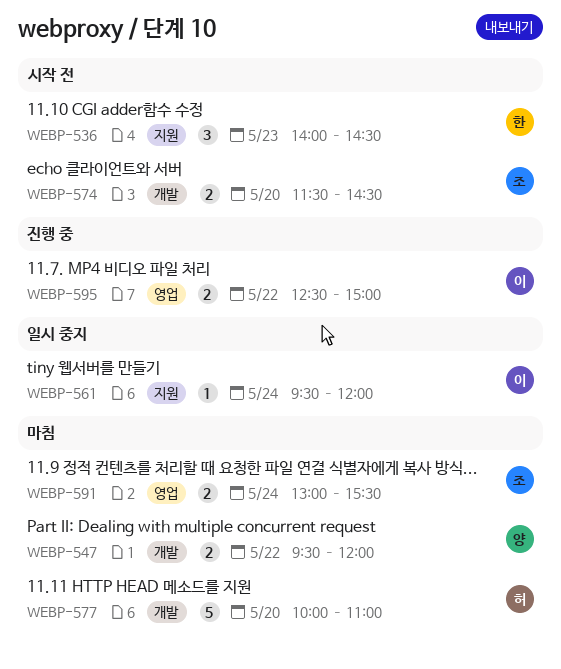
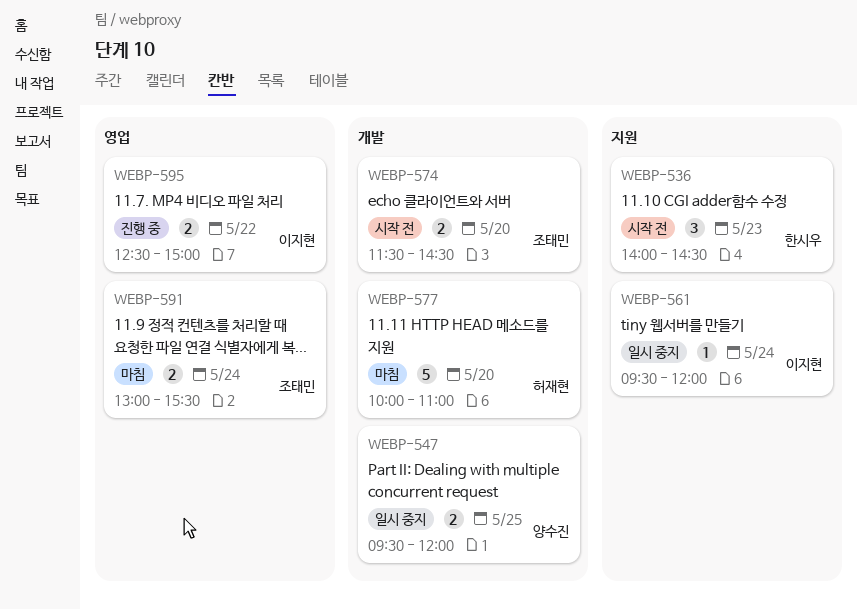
WEBP-547, status: 마침 -> 일시 중지
WEBP-547, day: May 22 -> May 25

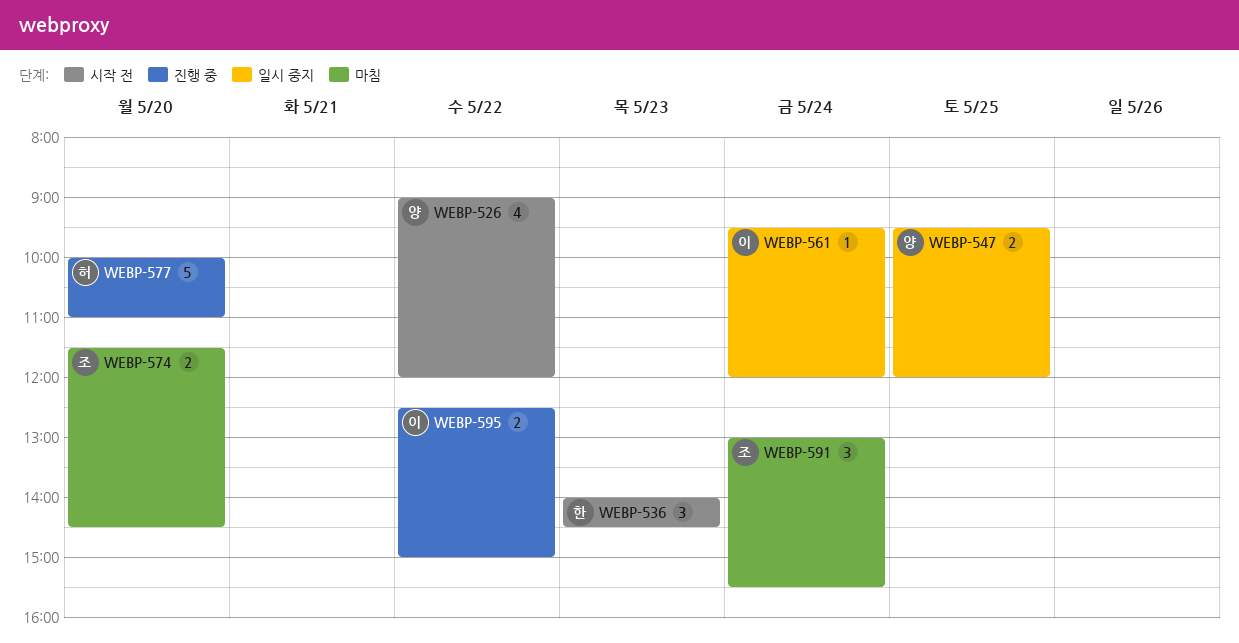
WEBP-526: none -> present
WEBP-574, status: 시작 전 -> 마침
WEBP-577, status: 마침 -> 진행 중
WEBP-591, estimate: 2 -> 3

